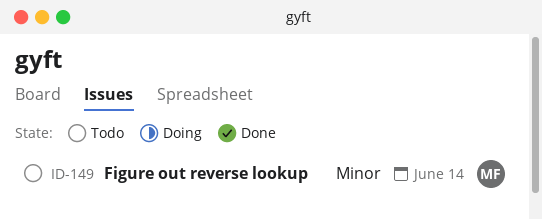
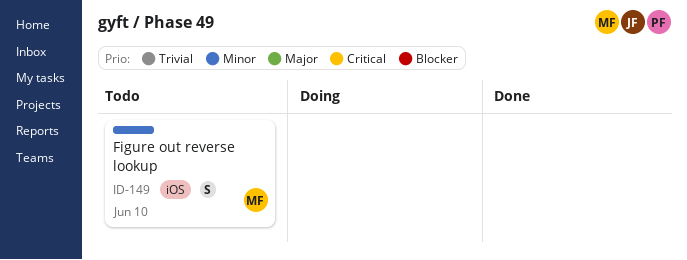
ID-149, due: Jun 14 -> Jun 10

